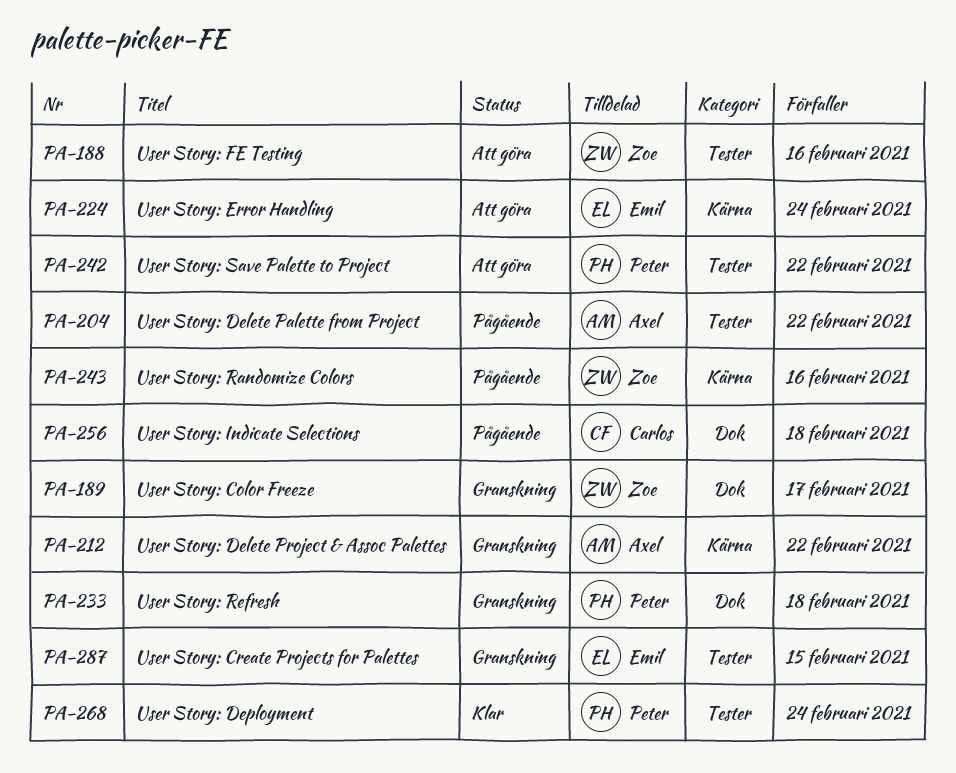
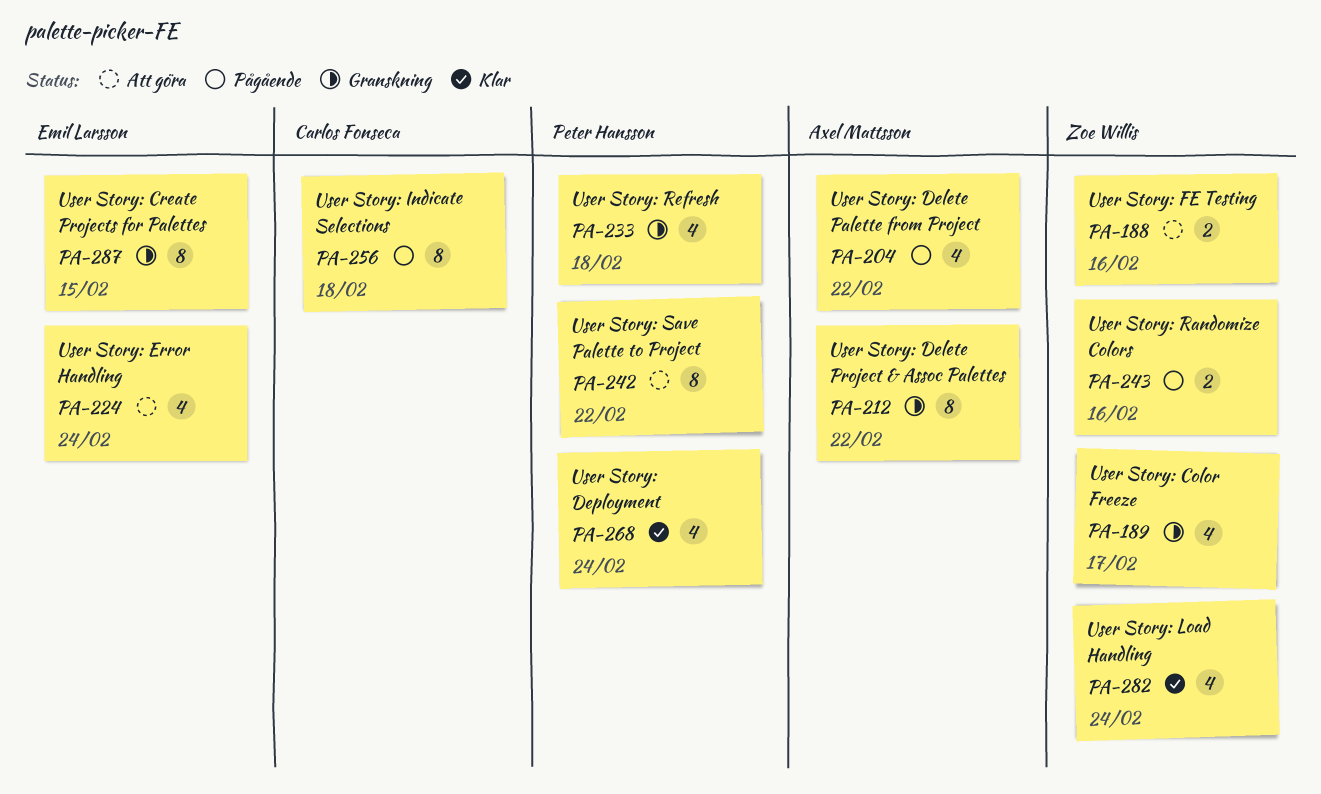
PA-282: none -> present

